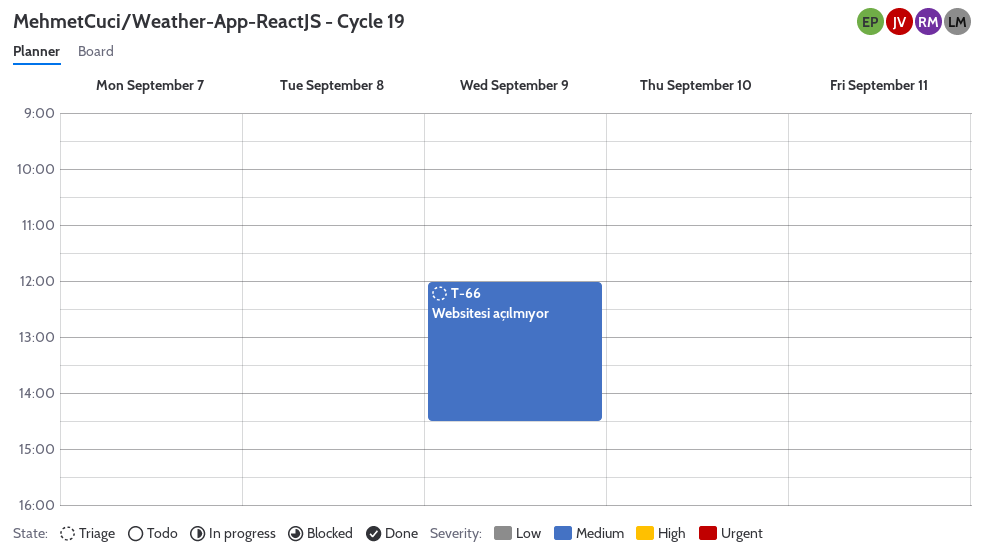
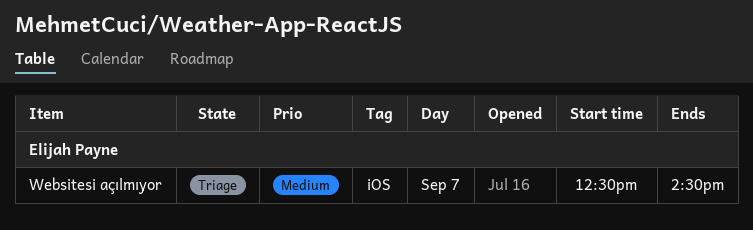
Websitesi açılmıyor, day: Sep 9 -> Sep 7
Websitesi açılmıyor, begins: 12:00 -> 12:30

